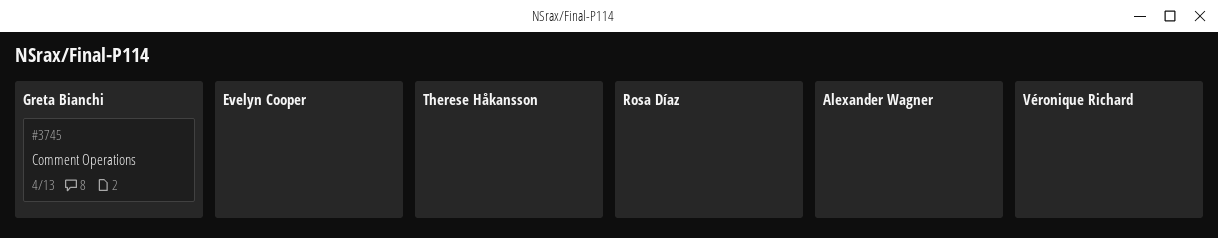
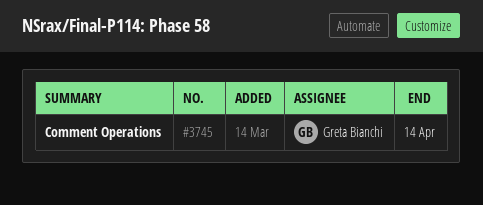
#3745, due: Apr 13 -> Apr 14

